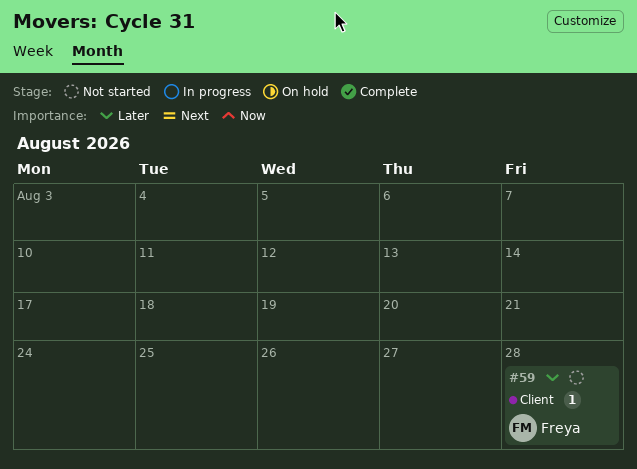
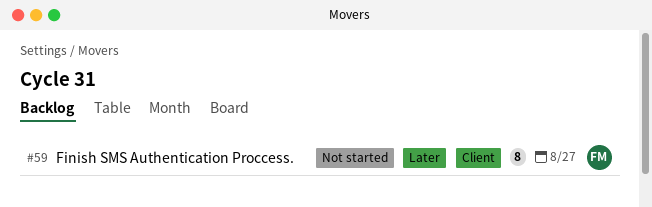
#59, estimate: 1 -> 8
#59, due: Aug 28 -> Aug 27

